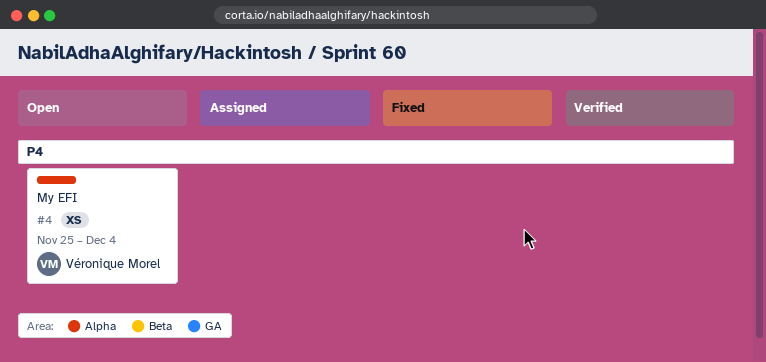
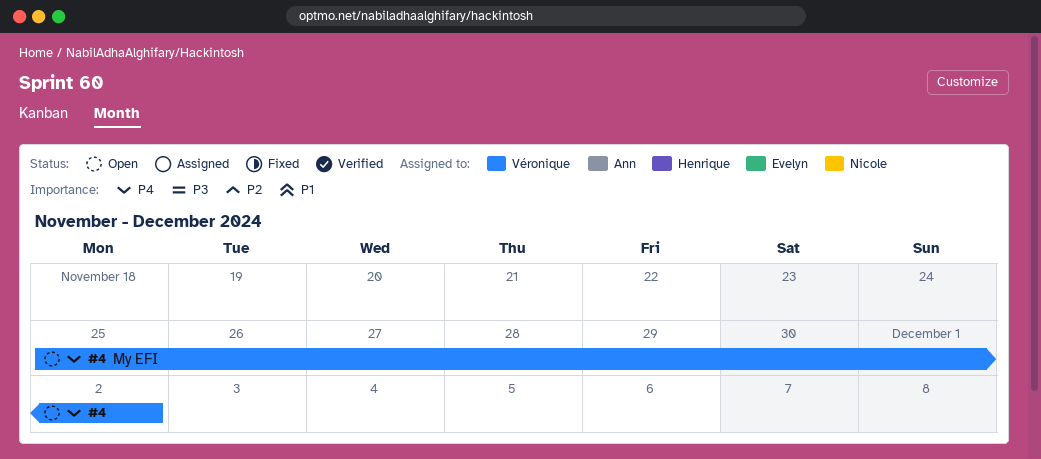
#4, due: Dec 4 -> Dec 2

